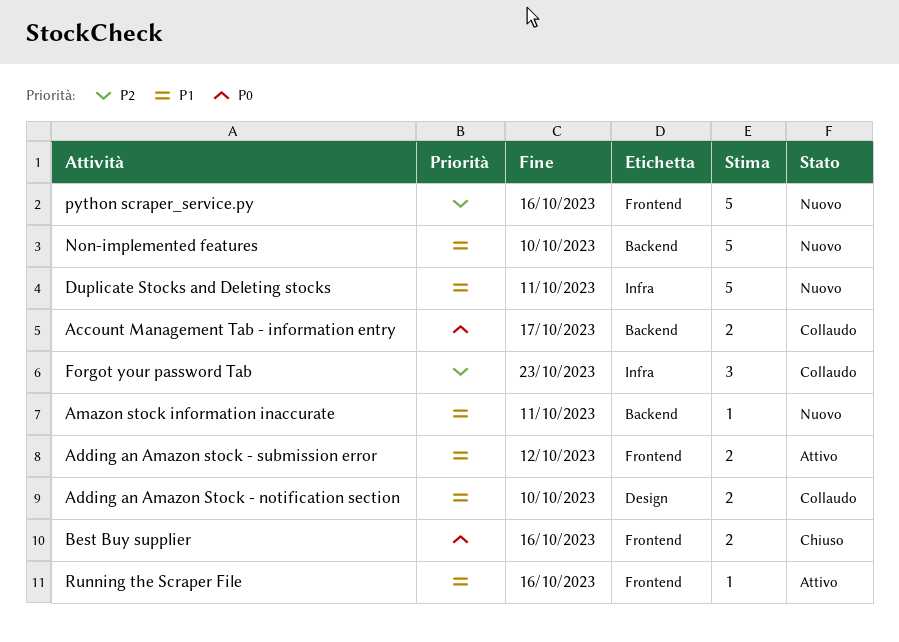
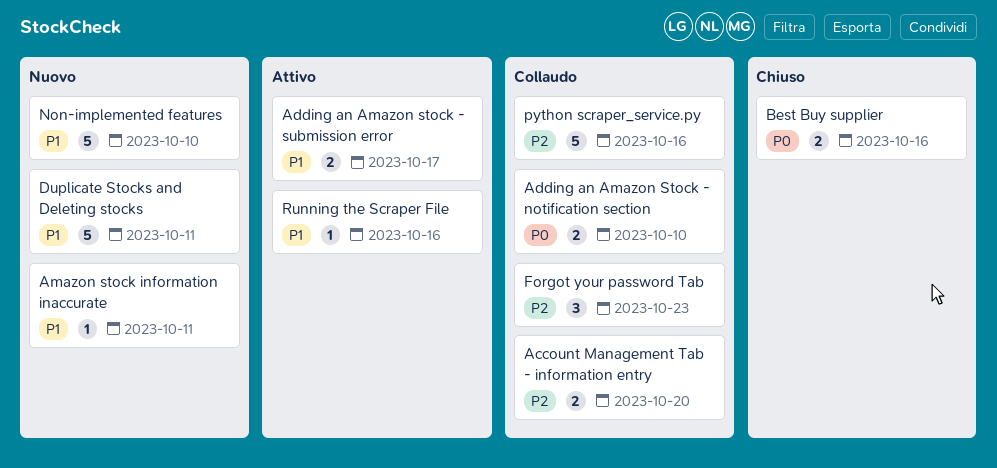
Account Management Tab - information entry, priority: P0 -> P2
Account Management Tab - information entry, due: Oct 17 -> Oct 20
Adding an Amazon Stock - notification section, priority: P1 -> P0
Adding an Amazon stock - submission error, due: Oct 12 -> Oct 17
python scraper_service.py, status: Nuovo -> Collaudo

